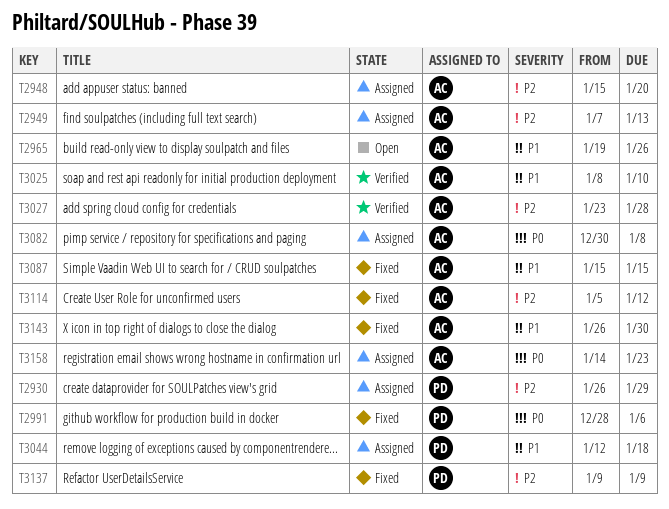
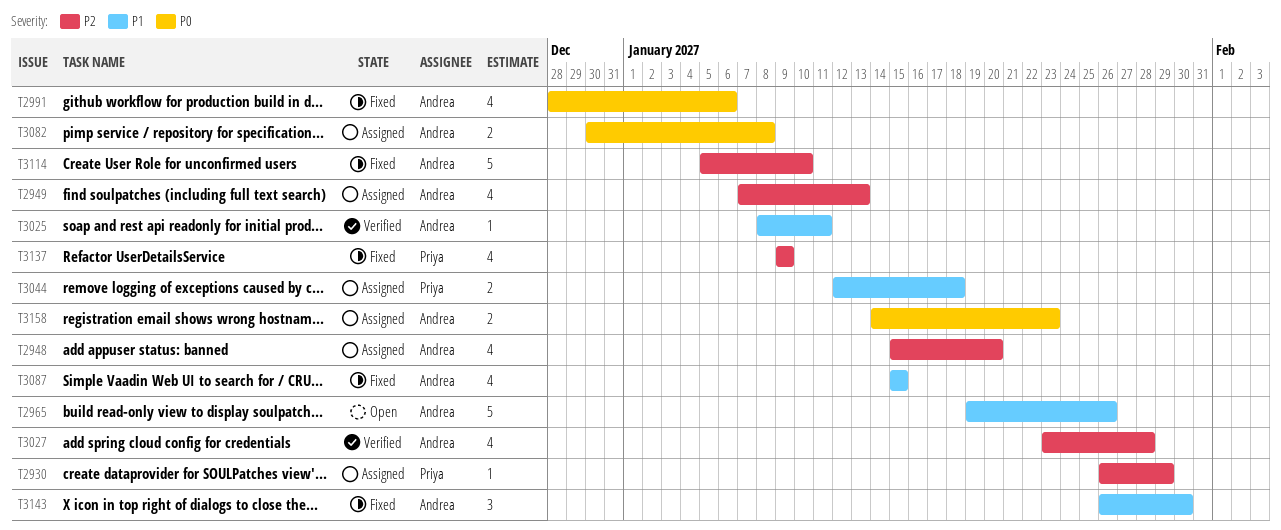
T2991, owner: Priya -> Andrea
T3025, due: Jan 10 -> Jan 11
T3114, due: Jan 12 -> Jan 10

